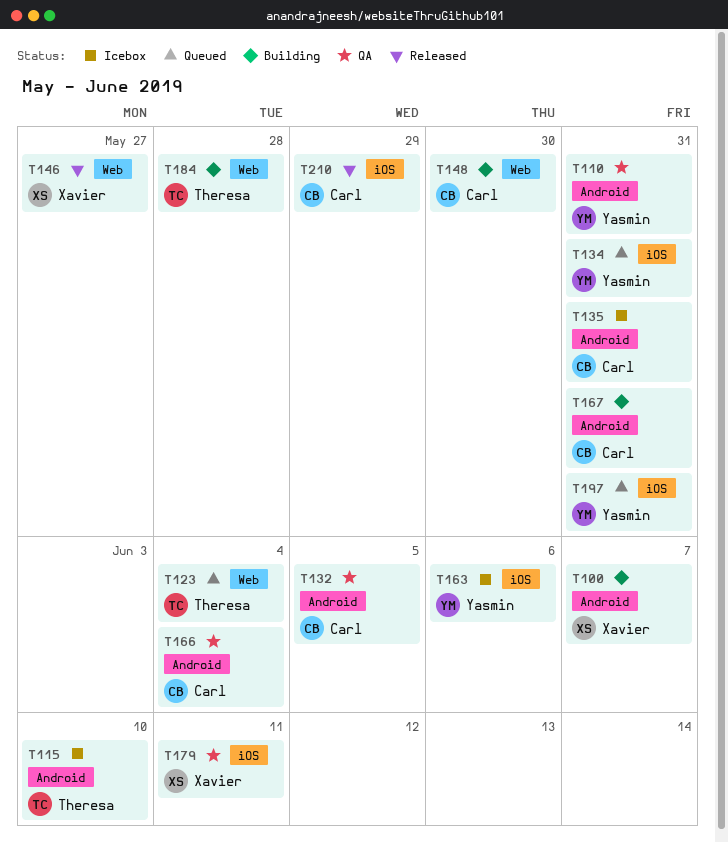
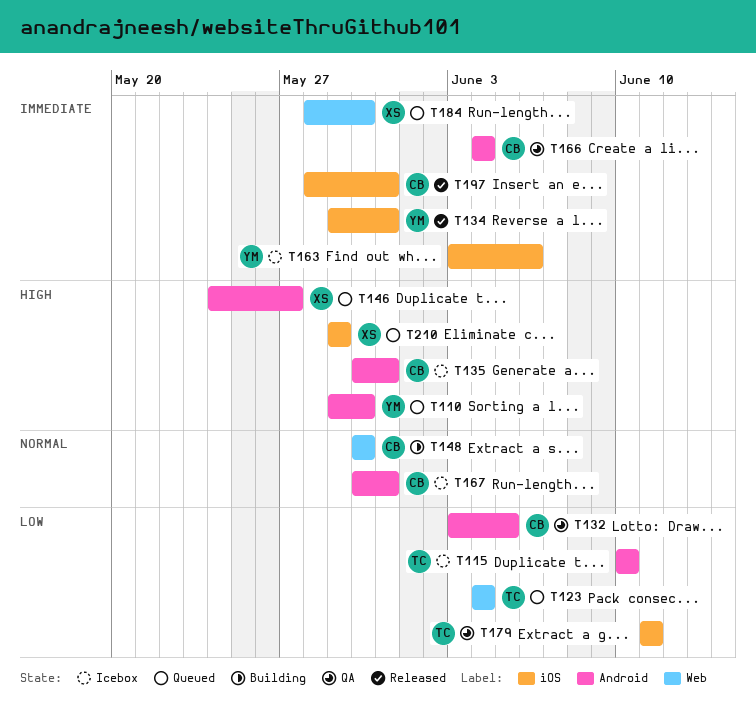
T100: present -> none
T110, status: QA -> Queued
T110, due: May 31 -> May 30
T134, status: Queued -> Released
T146, status: Released -> Queued
T146, label: Web -> Android
T167, status: Building -> Icebox
T179, owner: Xavier -> Theresa
T184, status: Building -> Queued
T184, owner: Theresa -> Xavier
T184, due: May 28 -> May 30
T197, status: Queued -> Released
T197, owner: Yasmin -> Carl
T210, status: Released -> Queued
T210, owner: Carl -> Xavier

